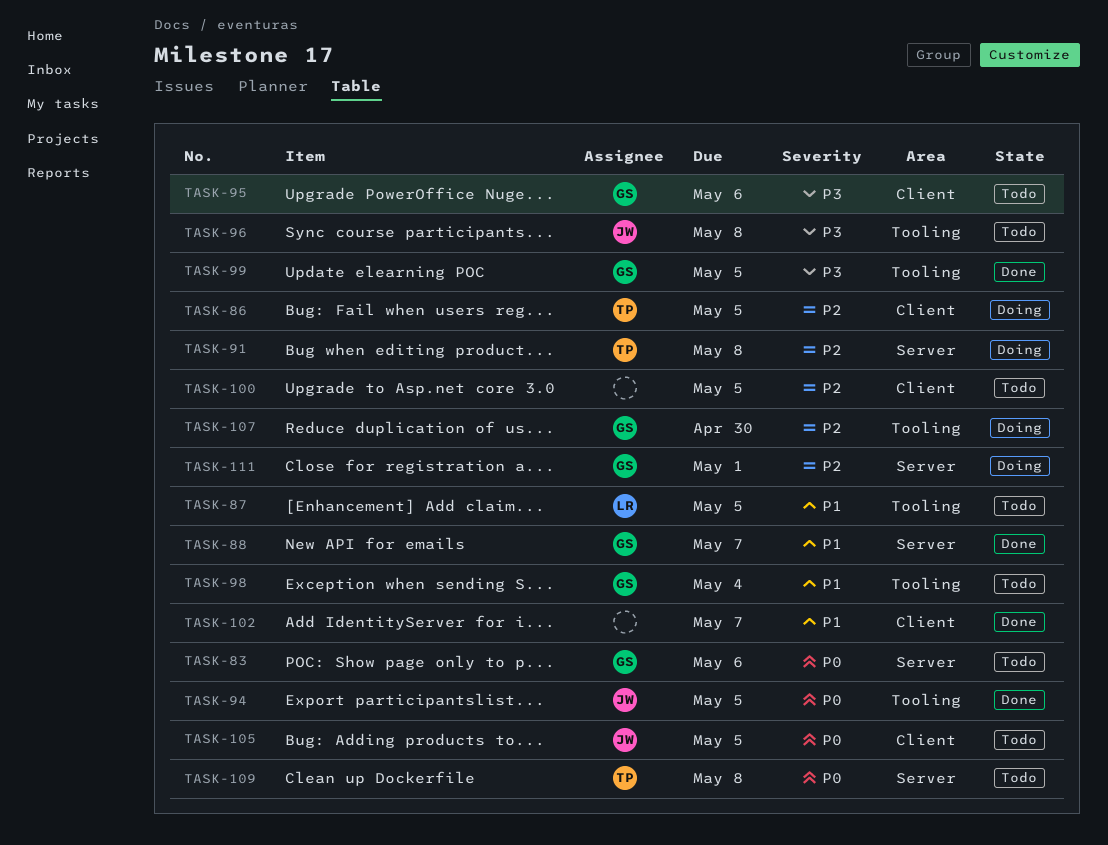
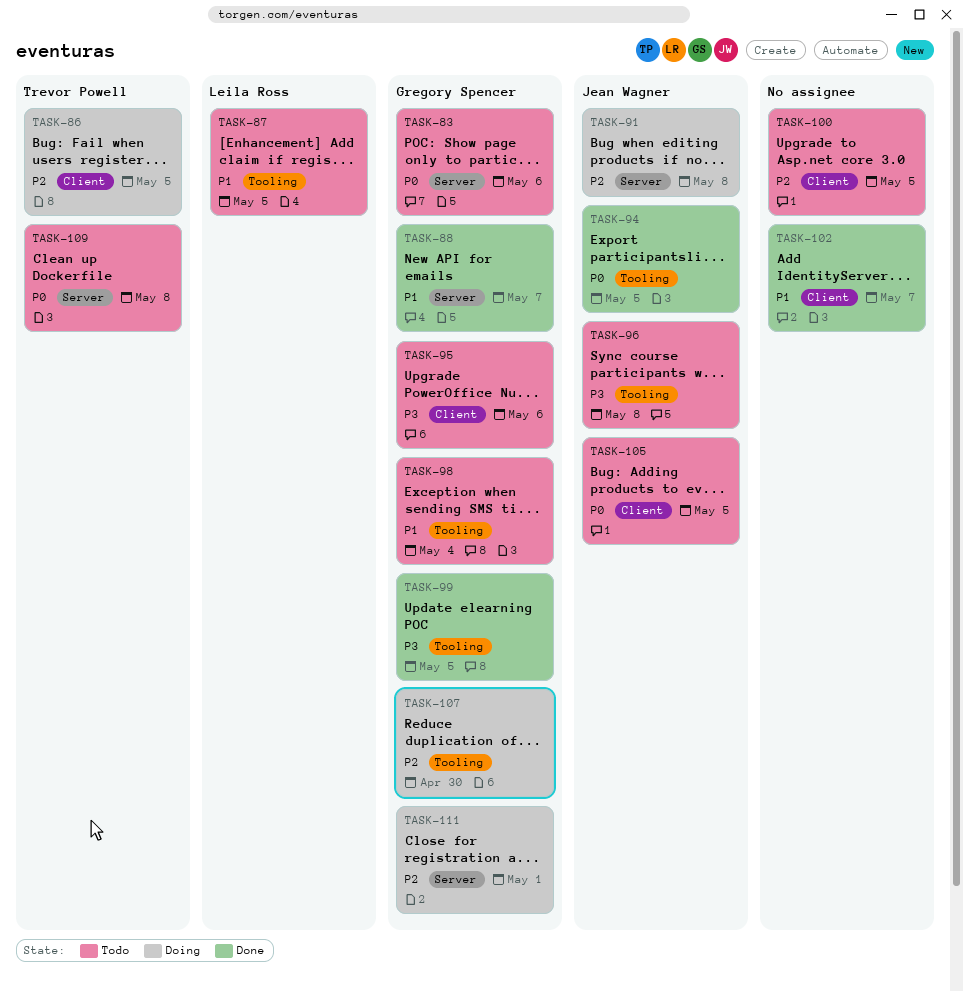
TASK-91, owner: Trevor Powell -> Jean Wagner

